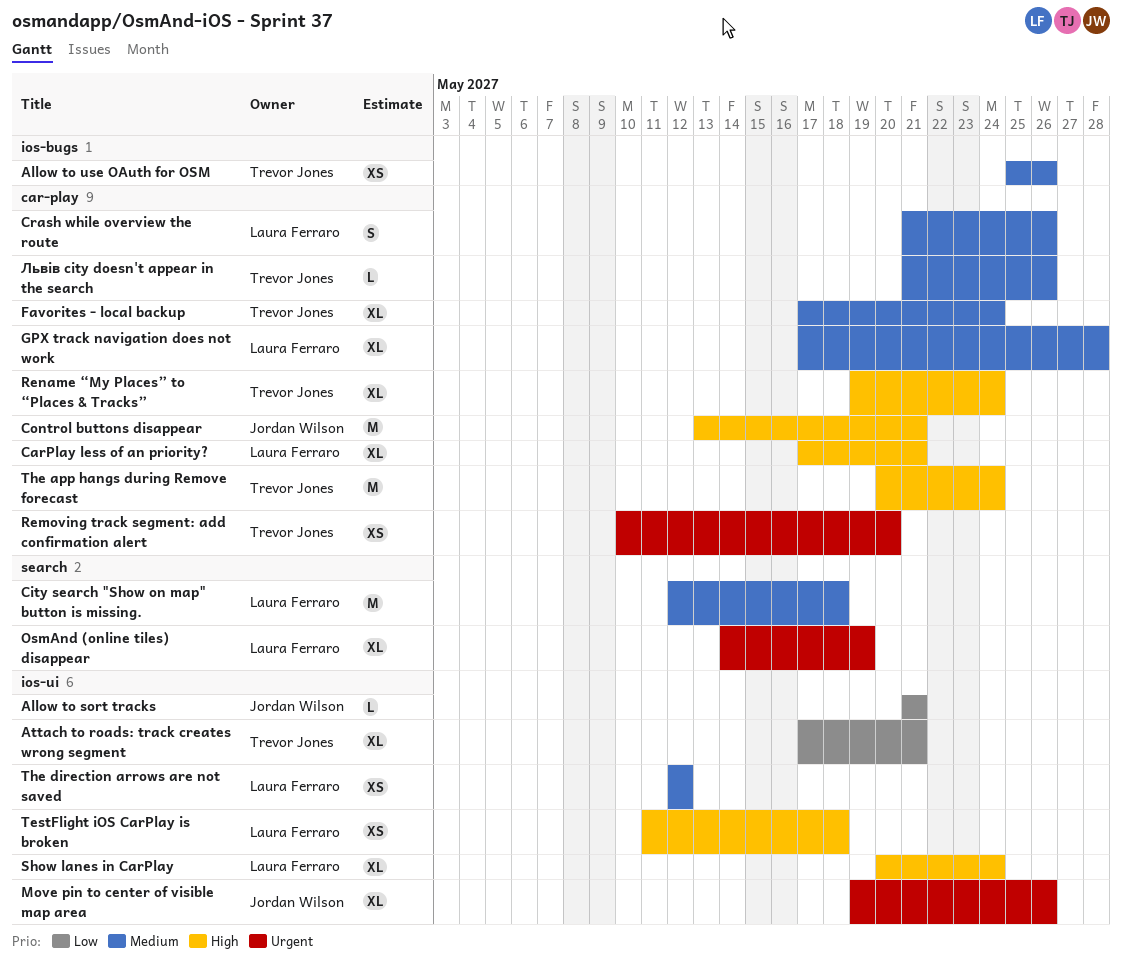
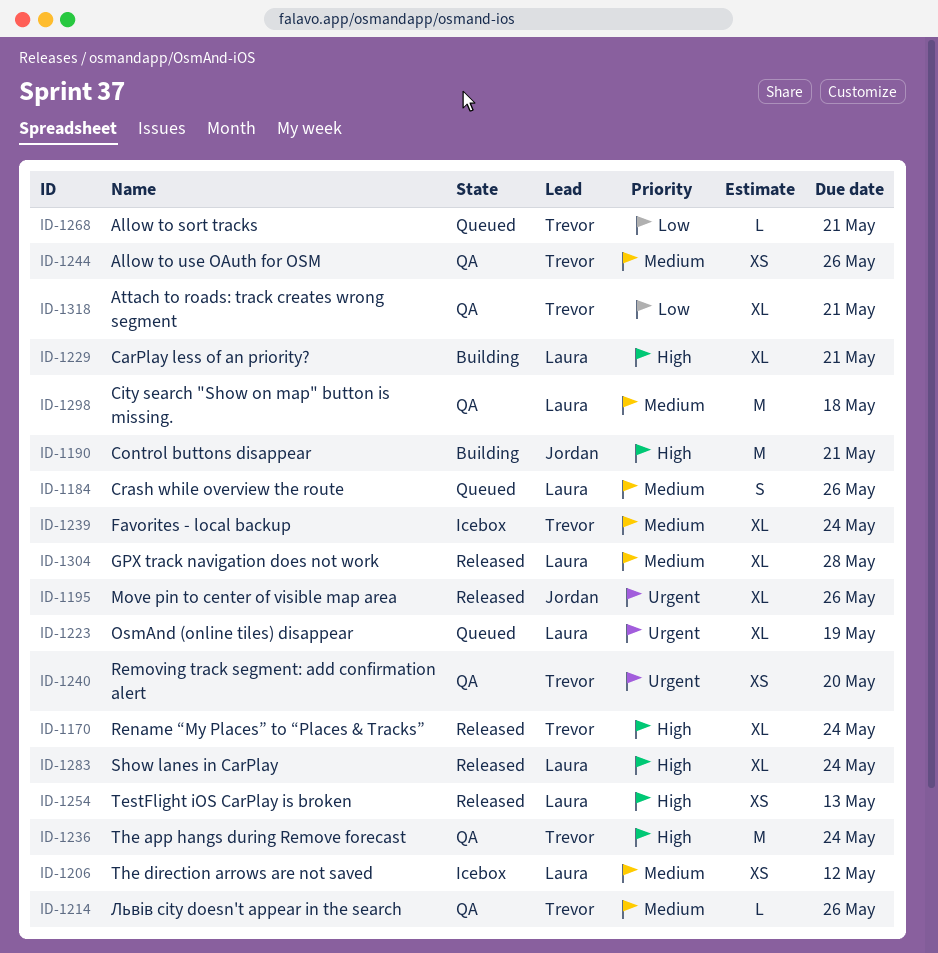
Allow to sort tracks, owner: Jordan Wilson -> Trevor Jones
TestFlight iOS CarPlay is broken, due: May 18 -> May 13

